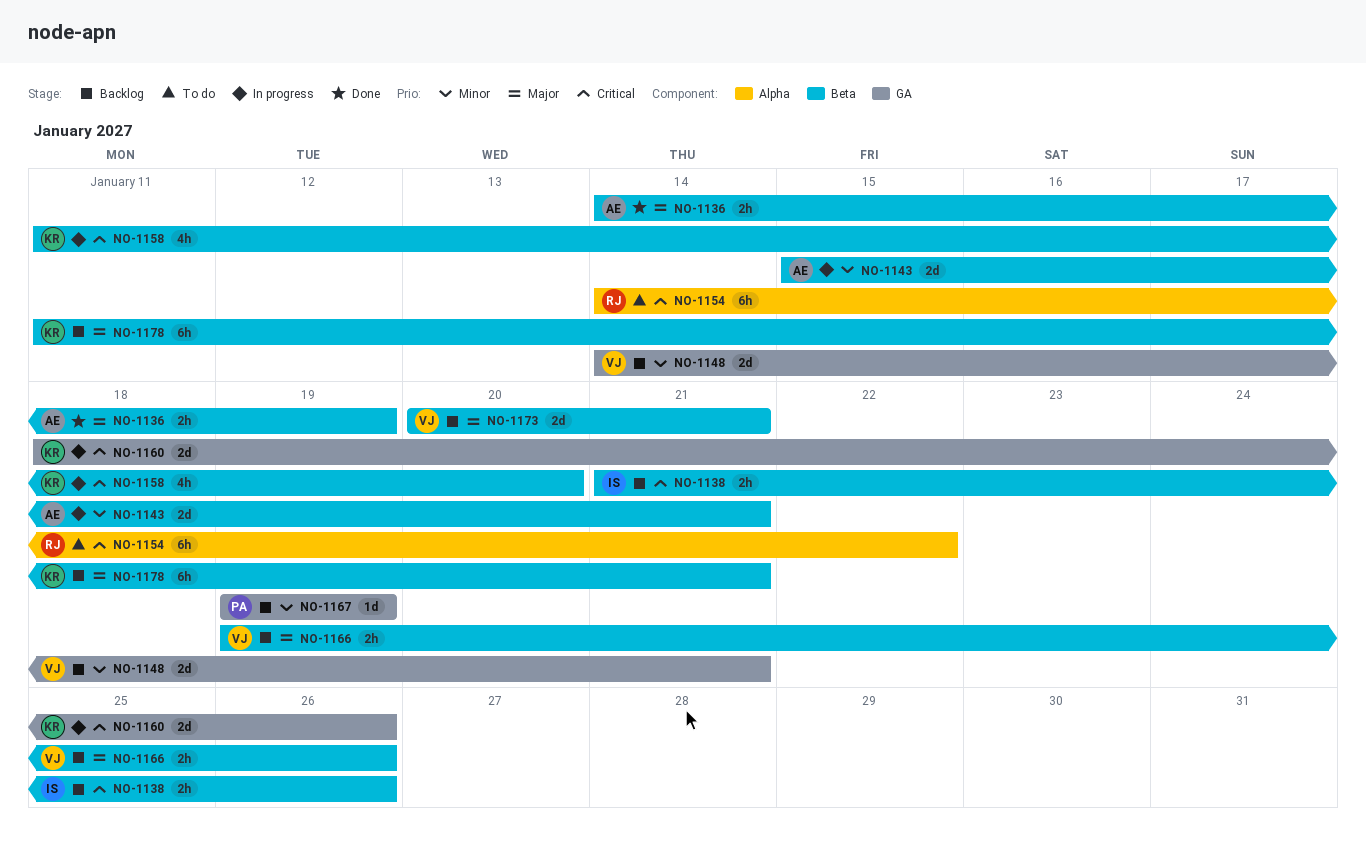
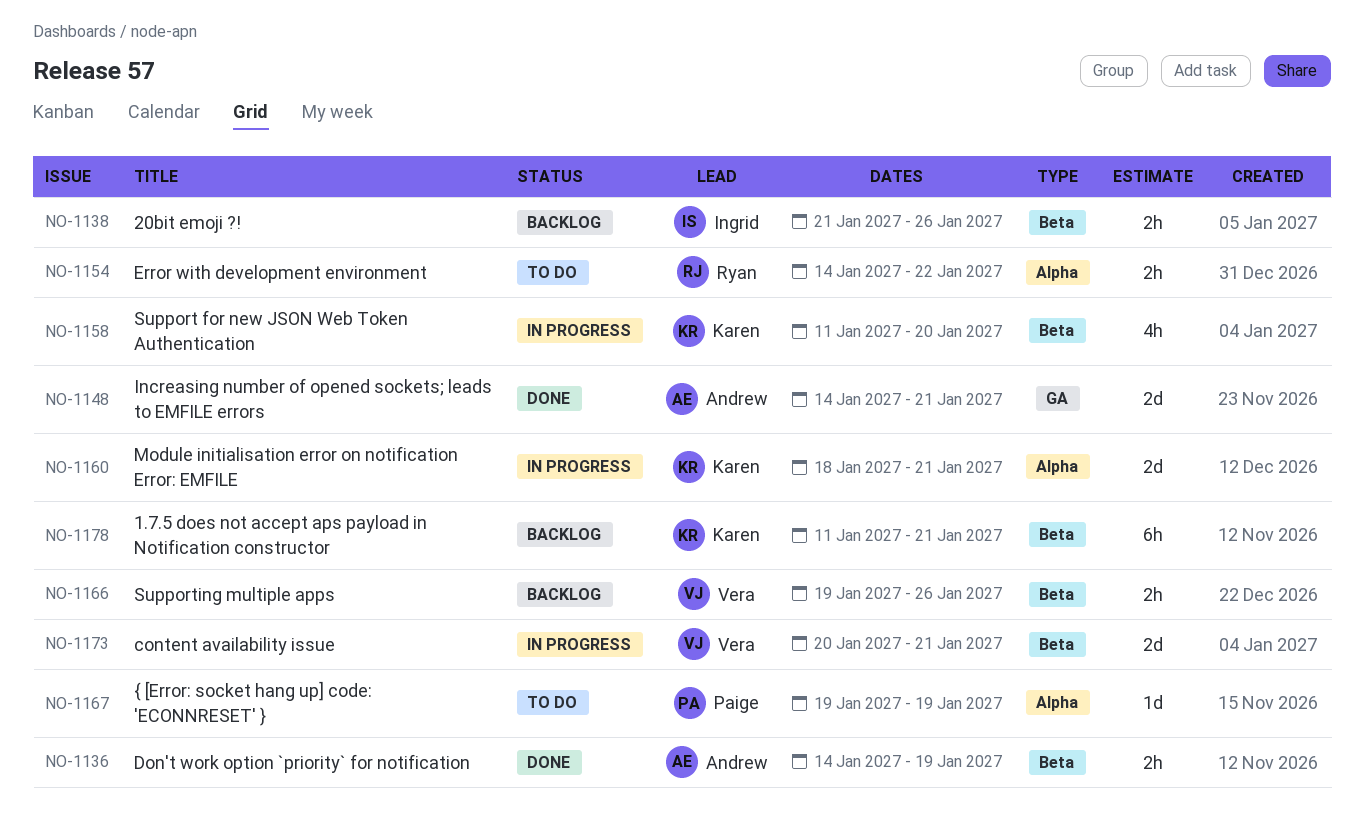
NO-1143: present -> none
NO-1148, status: Backlog -> Done
NO-1148, owner: Vera -> Andrew
NO-1154, estimate: 6h -> 2h
NO-1160, label: GA -> Alpha
NO-1160, due: Jan 26 -> Jan 21
NO-1167, status: Backlog -> To do
NO-1167, label: GA -> Alpha
NO-1173, status: Backlog -> In progress

